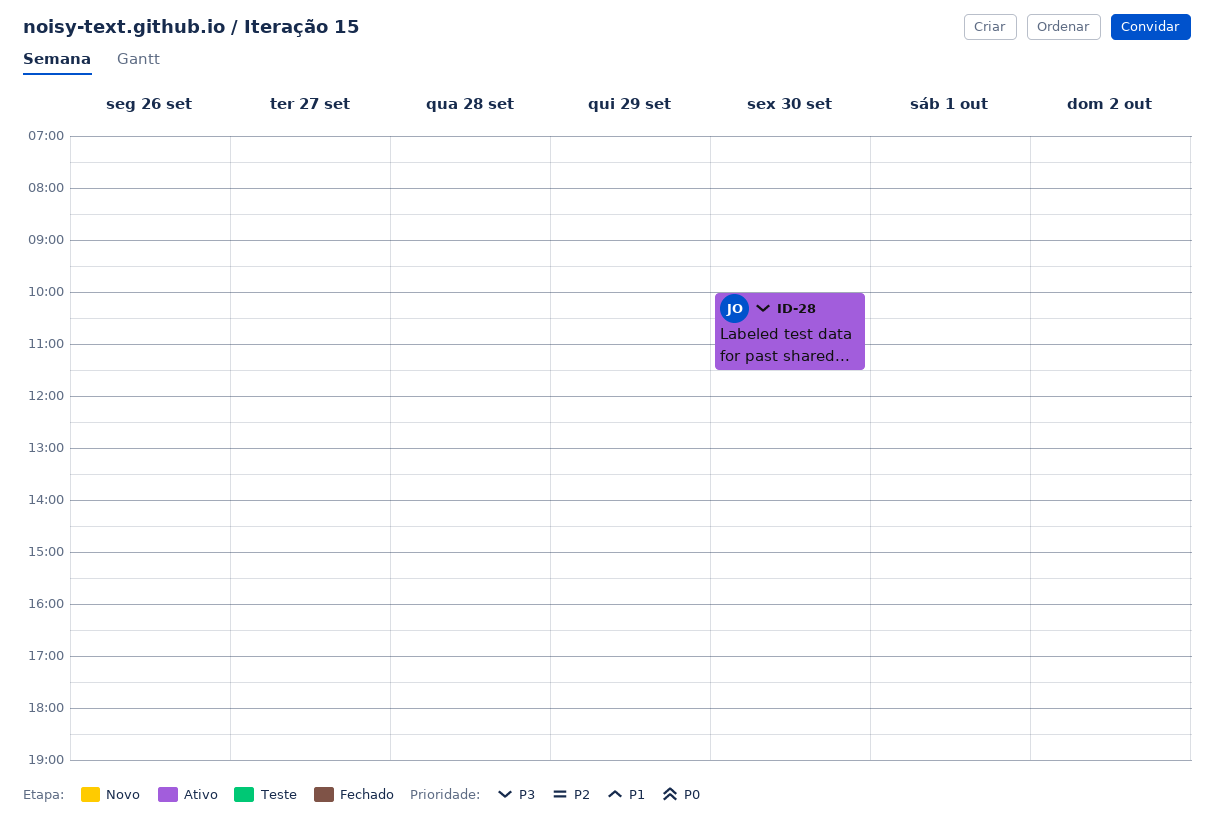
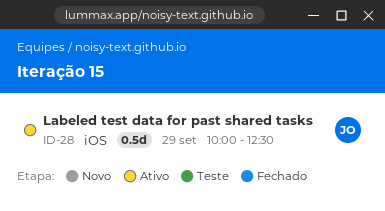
ID-28, day: Sep 30 -> Sep 29
ID-28, ends: 11:30 -> 12:30

